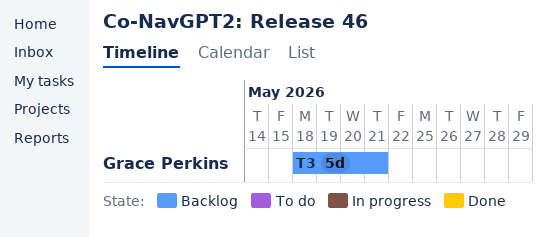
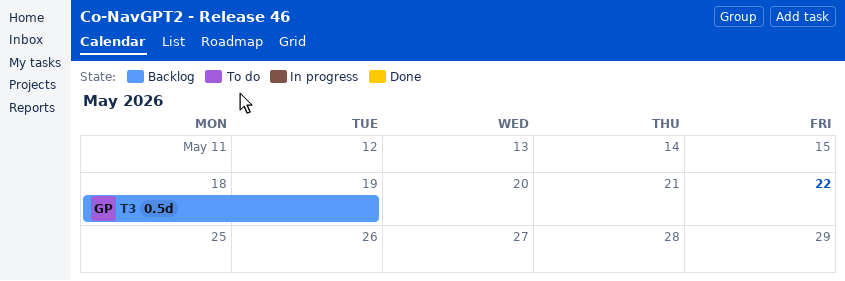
T3, estimate: 5d -> 0.5d
T3, due: May 21 -> May 19

